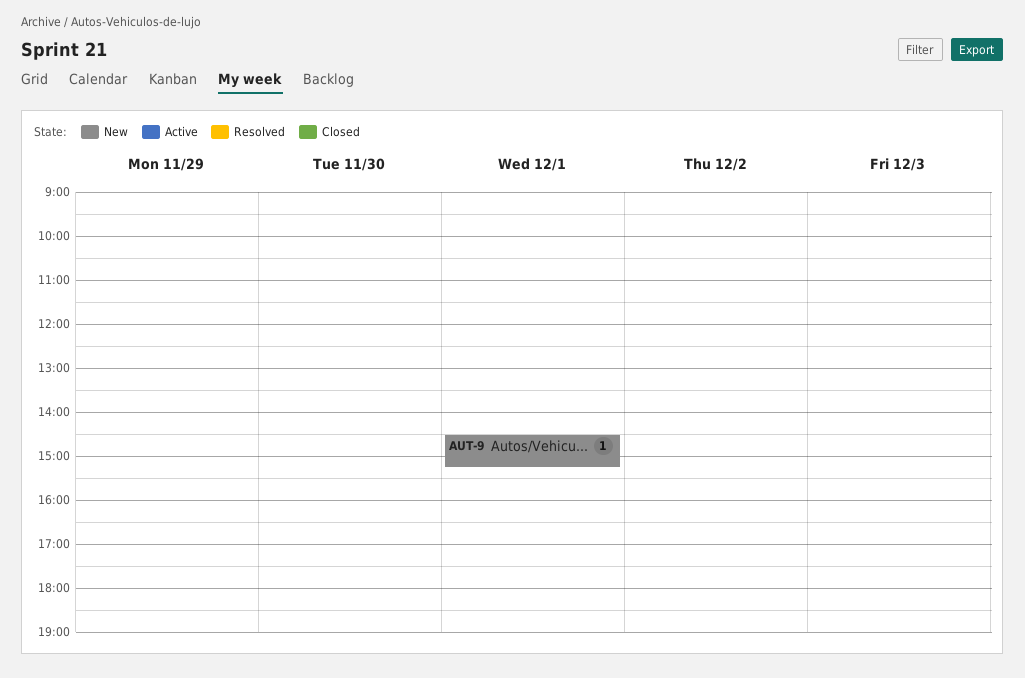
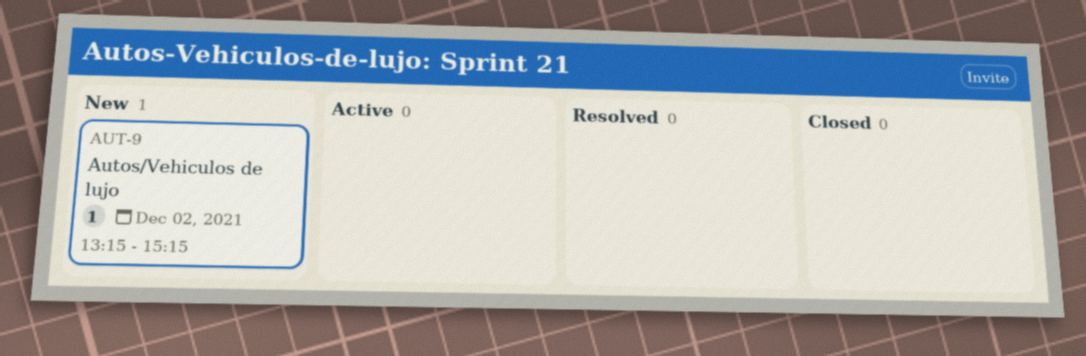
AUT-9, day: Dec 1 -> Dec 2
AUT-9, begins: 14:30 -> 13:15

